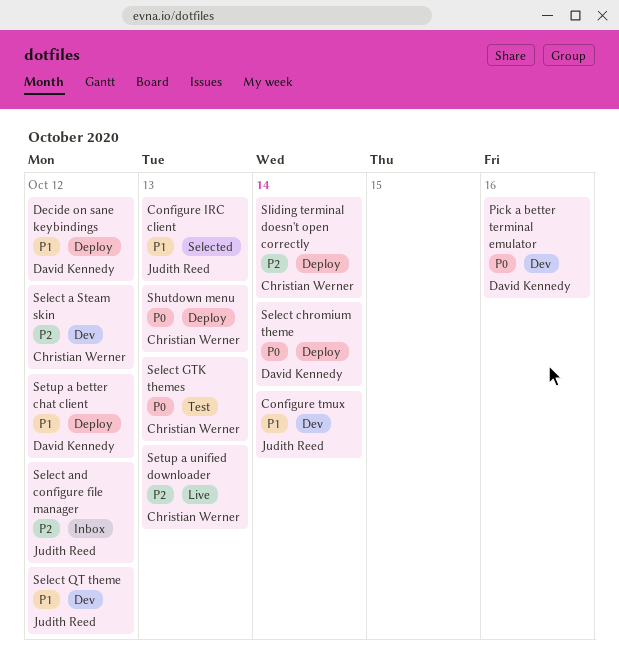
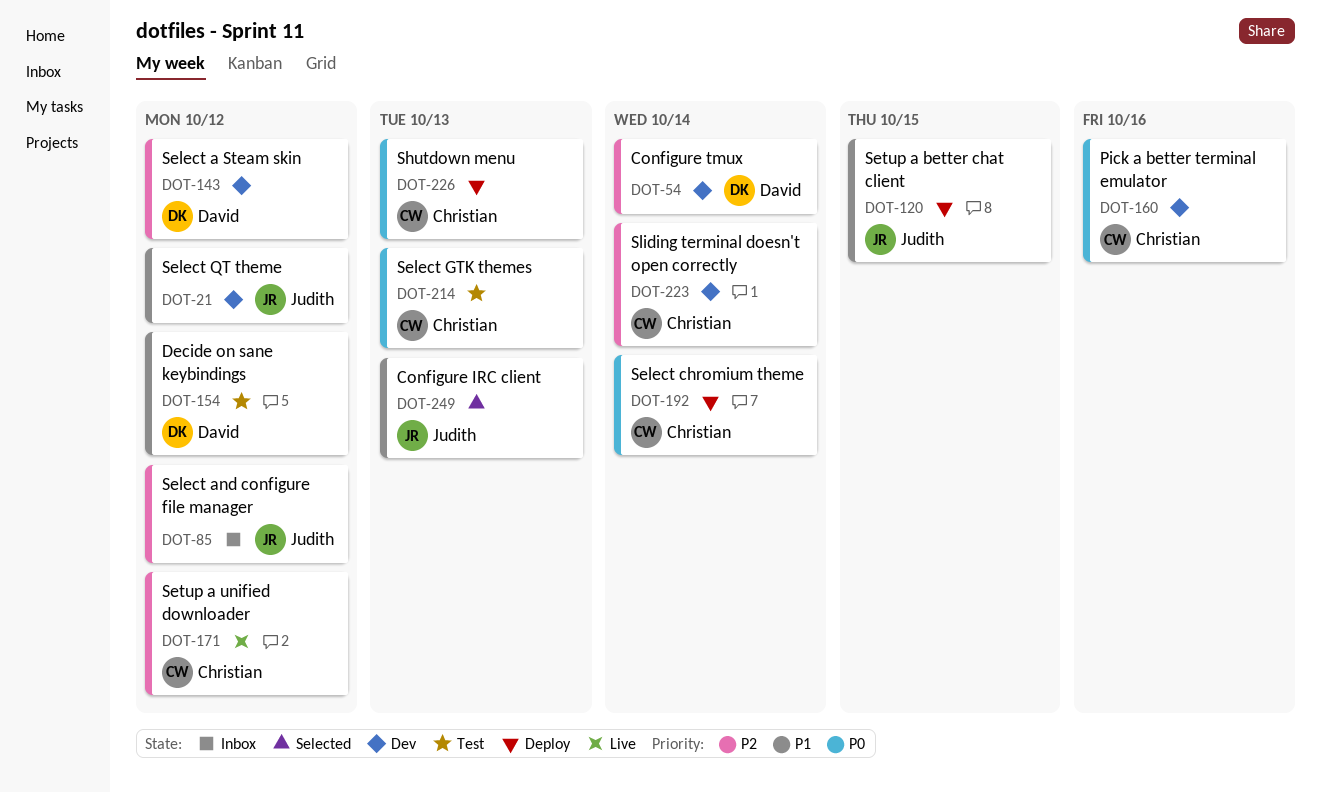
Configure tmux, owner: Judith Reed -> David Kennedy
Configure tmux, priority: P1 -> P2
Decide on sane keybindings, status: Deploy -> Test
Pick a better terminal emulator, owner: David Kennedy -> Christian Werner
Select a Steam skin, owner: Christian Werner -> David Kennedy
Select chromium theme, owner: David Kennedy -> Christian Werner
Setup a better chat client, owner: David Kennedy -> Judith Reed
Setup a better chat client, due: Oct 12 -> Oct 15
Setup a unified downloader, due: Oct 13 -> Oct 12
Sliding terminal doesn't open correctly, status: Deploy -> Dev

